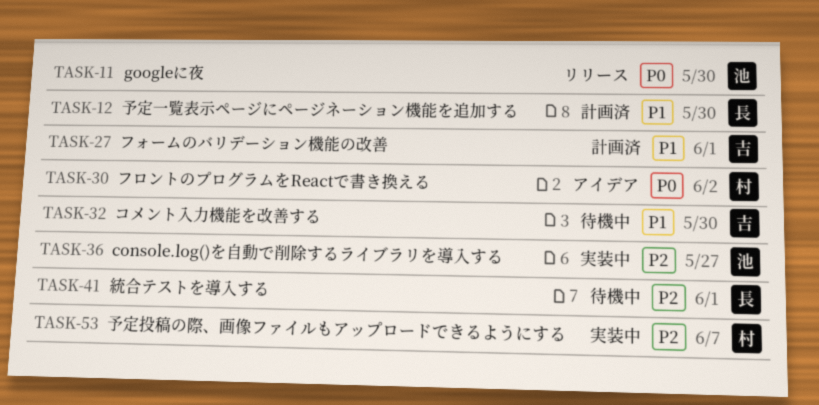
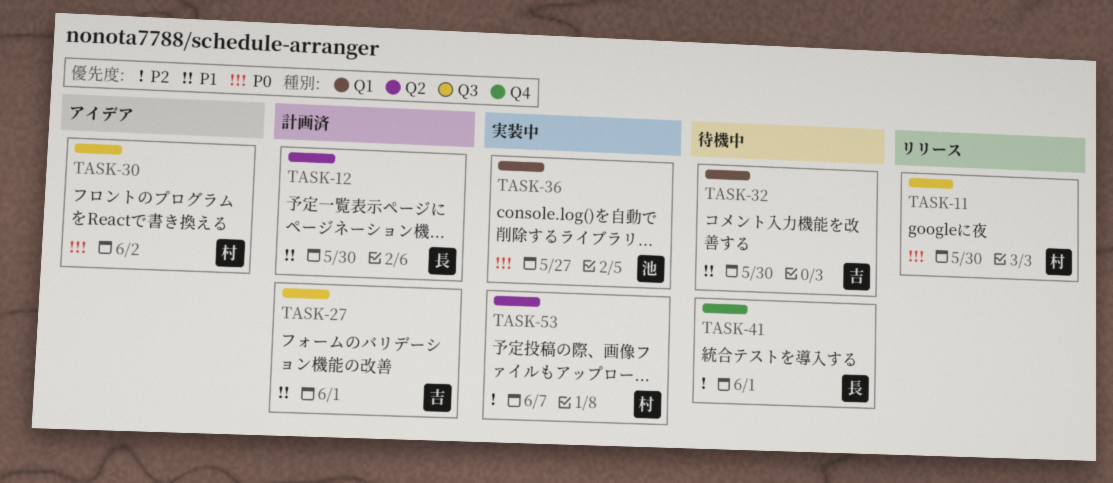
TASK-11, owner: 池 -> 村
TASK-36, priority: P2 -> P0

